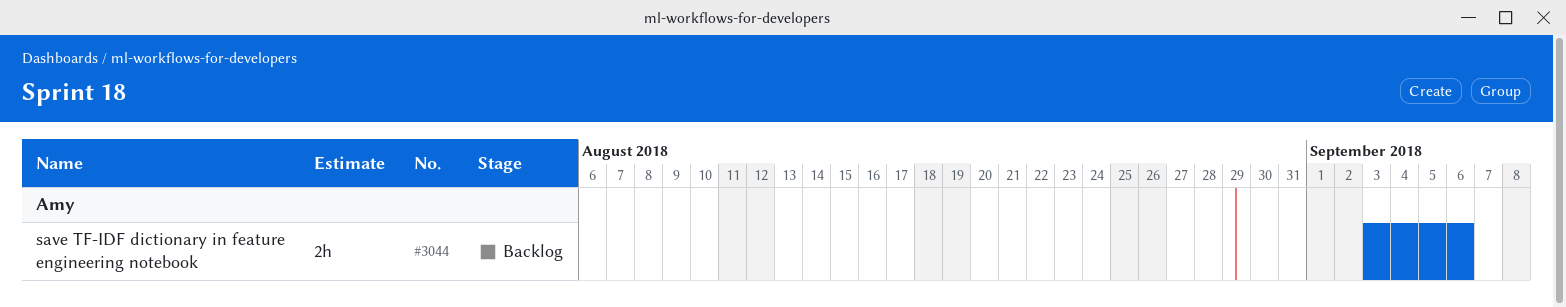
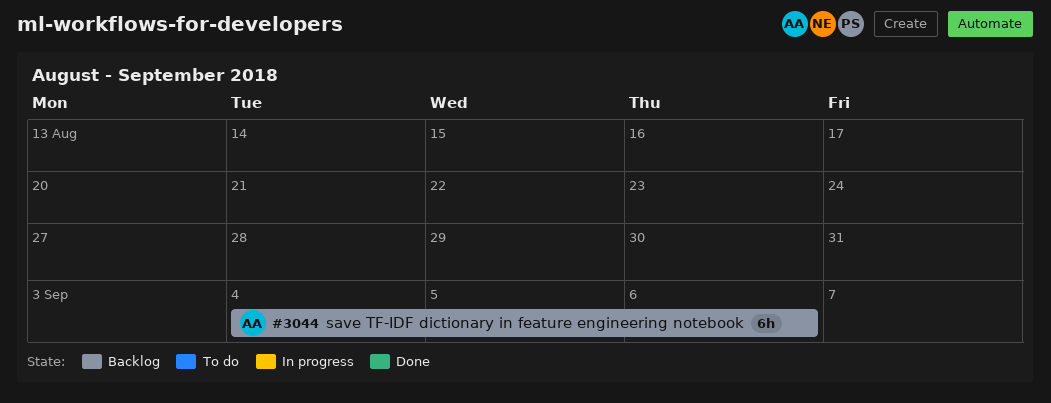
#3044, estimate: 2h -> 6h
#3044, start: Sep 3 -> Sep 4

